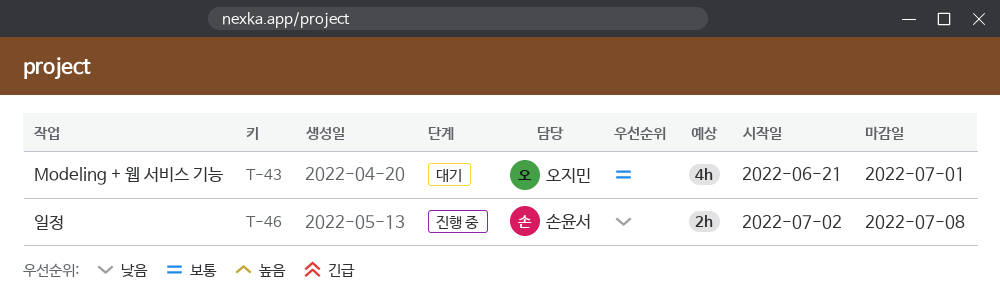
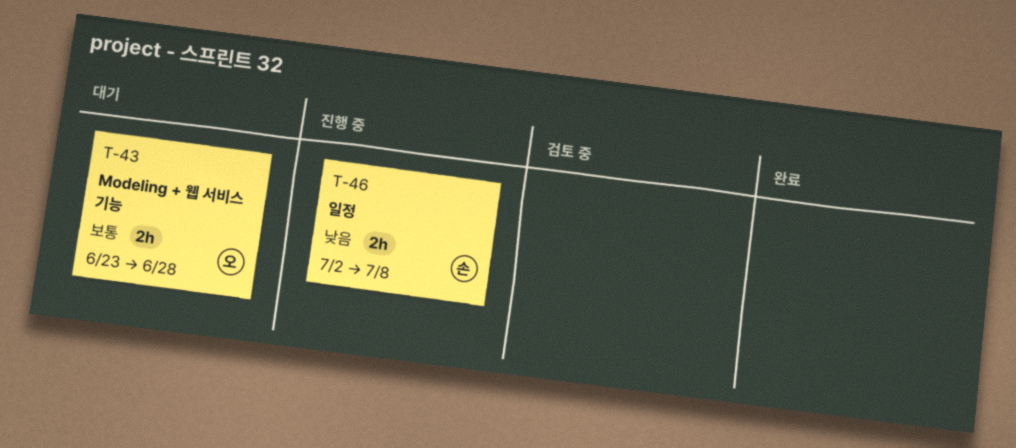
T-43, estimate: 4h -> 2h
T-43, start: Jun 21 -> Jun 23
T-43, due: Jul 1 -> Jun 28

